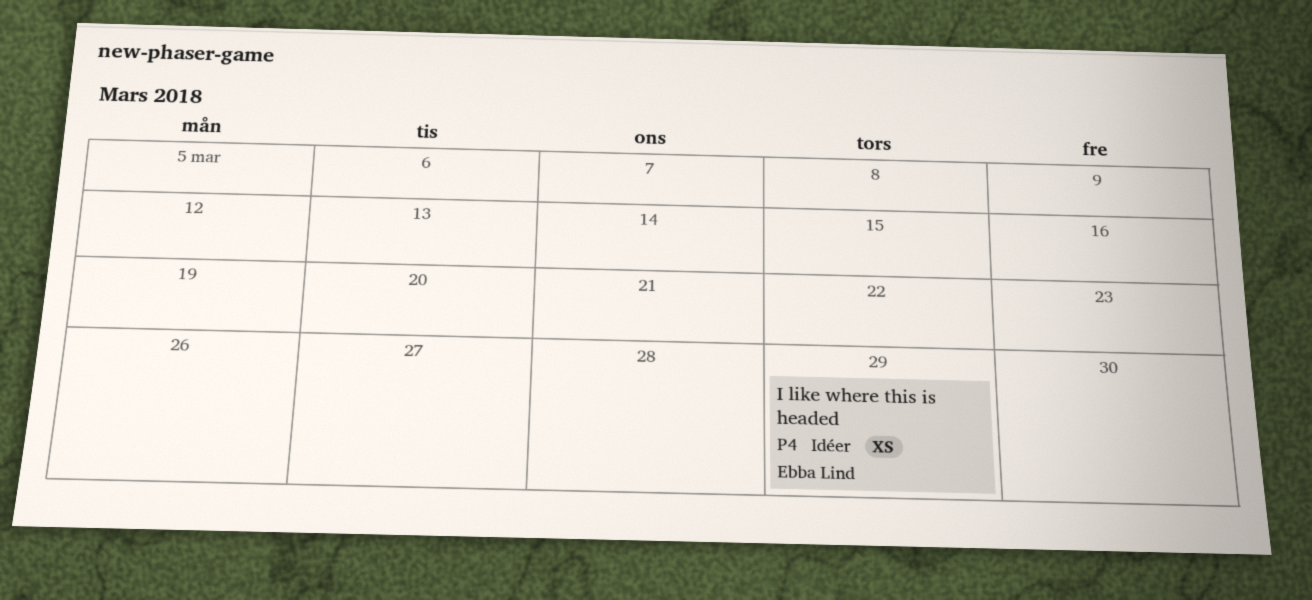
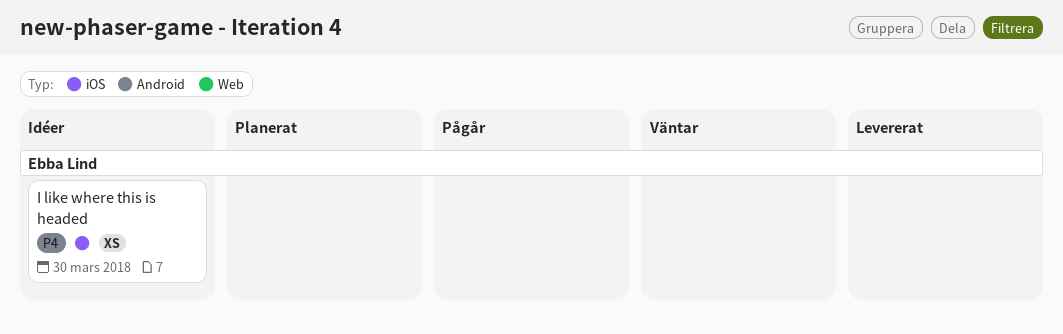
I like where this is headed, due: Mar 29 -> Mar 30

